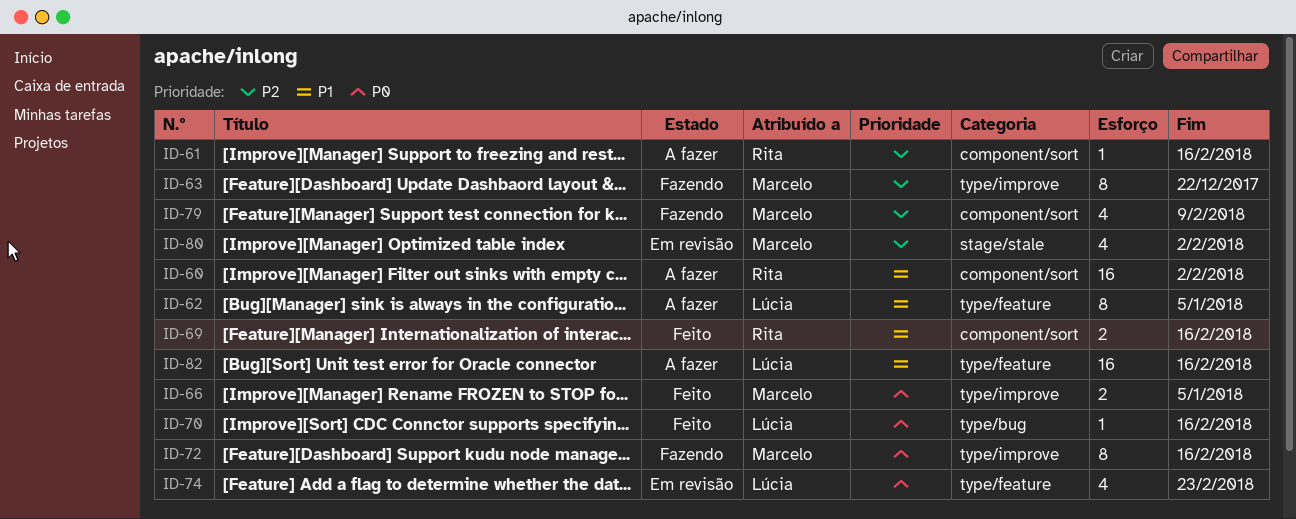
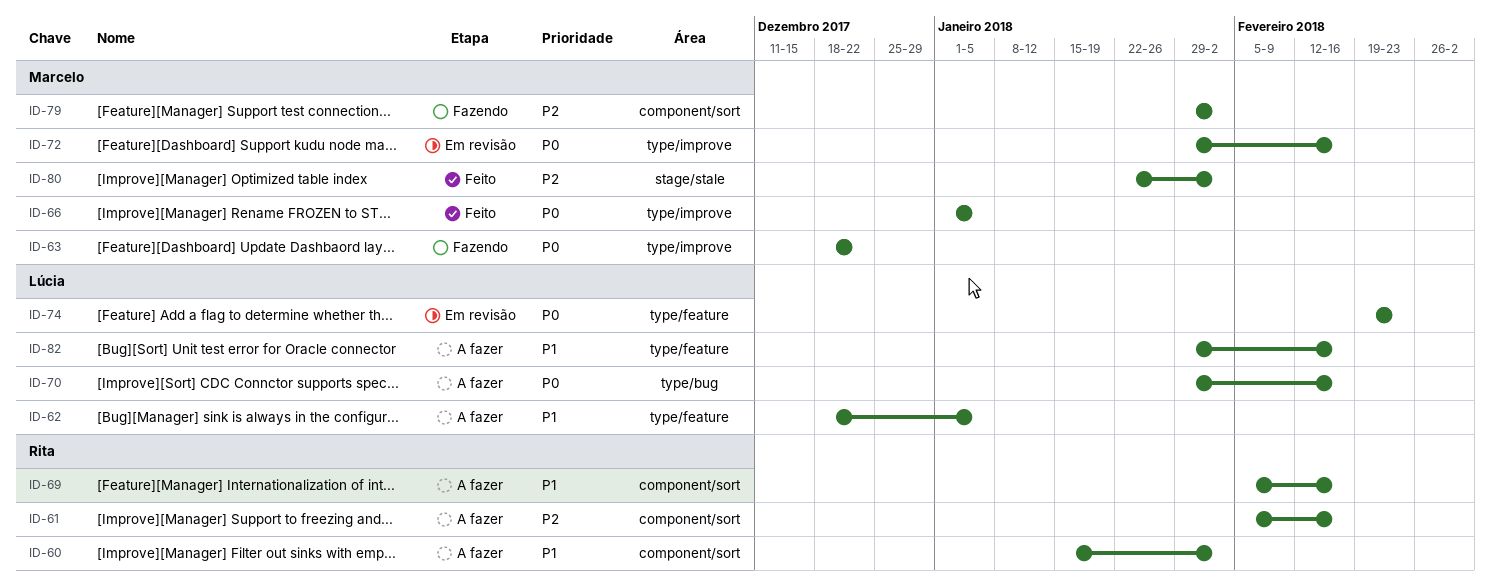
ID-63, priority: P2 -> P0
ID-69, status: Feito -> A fazer
ID-70, status: Feito -> A fazer
ID-72, status: Fazendo -> Em revisão
ID-79, due: Feb 9 -> Feb 2
ID-80, status: Em revisão -> Feito

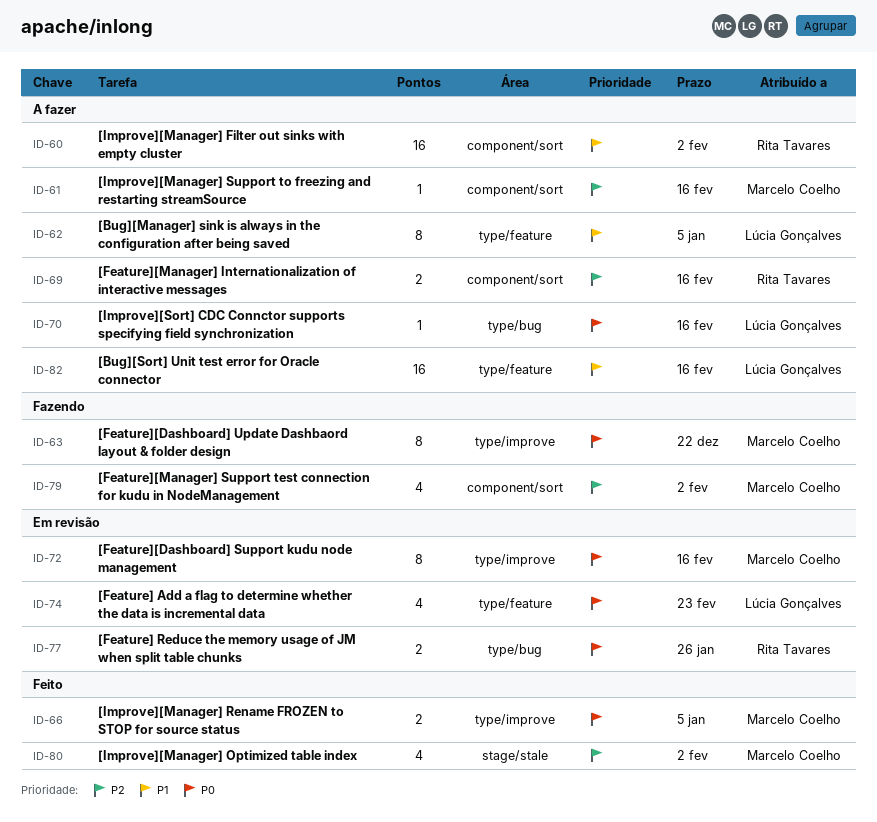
ID-61, owner: Rita Tavares -> Marcelo Coelho
ID-69, priority: P1 -> P2
ID-77: none -> present

